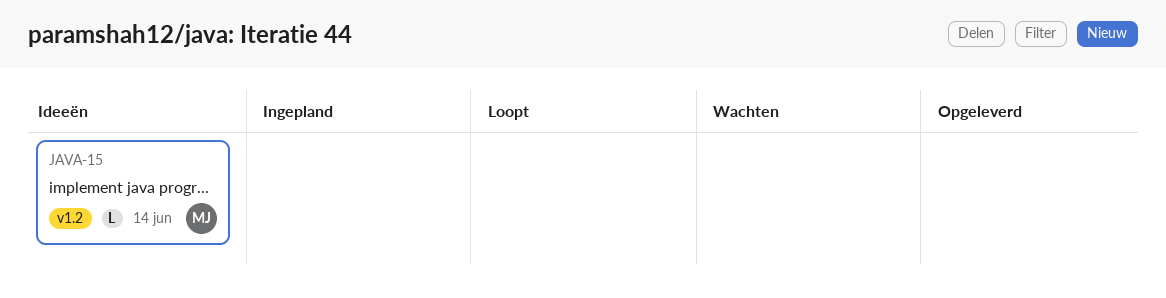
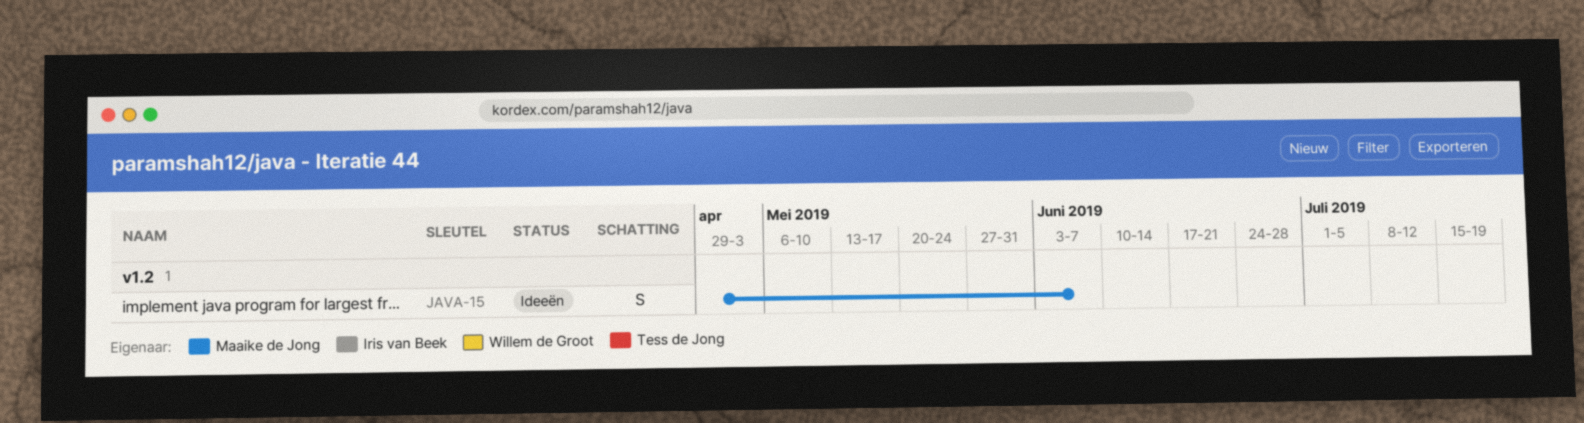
JAVA-15, estimate: L -> S
JAVA-15, due: Jun 14 -> Jun 7

